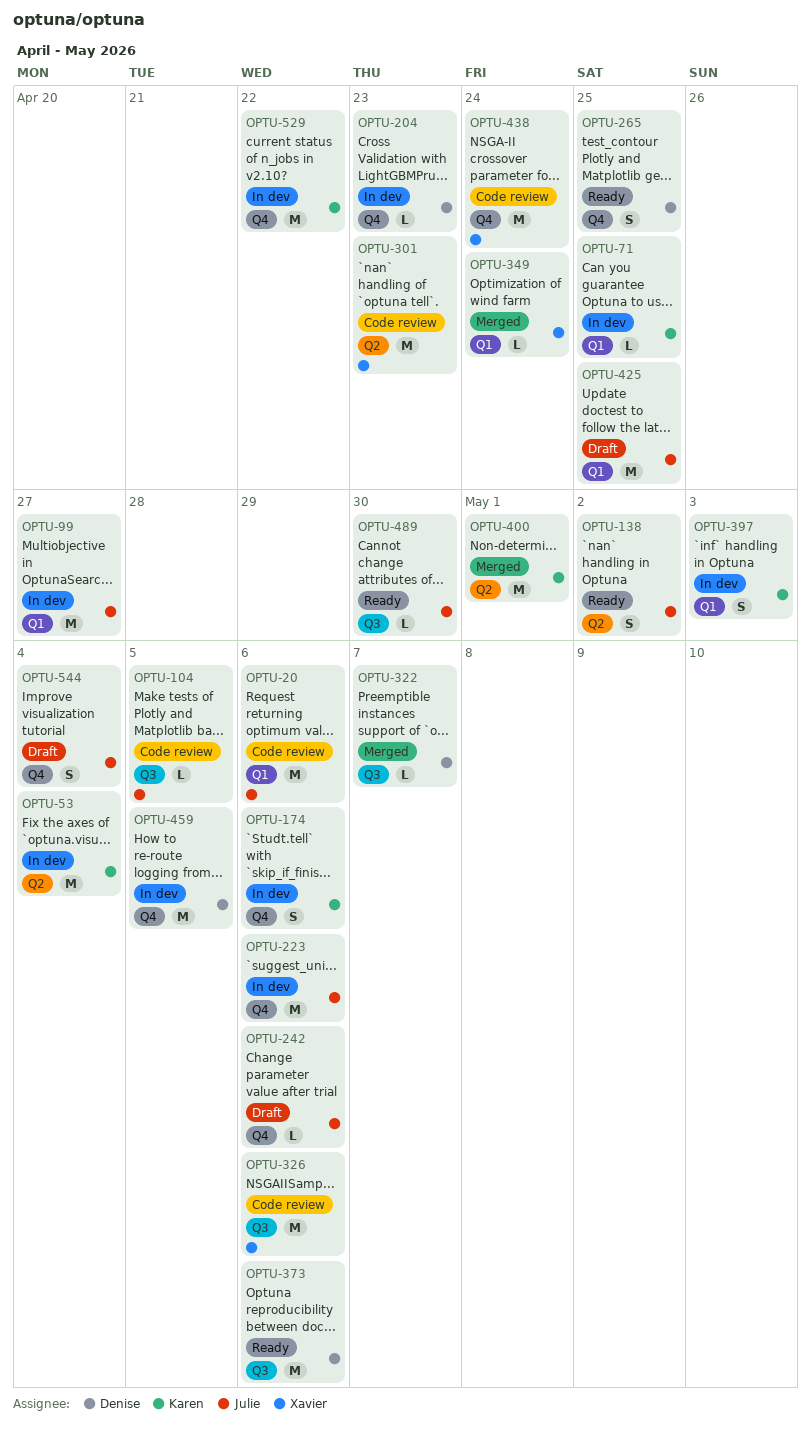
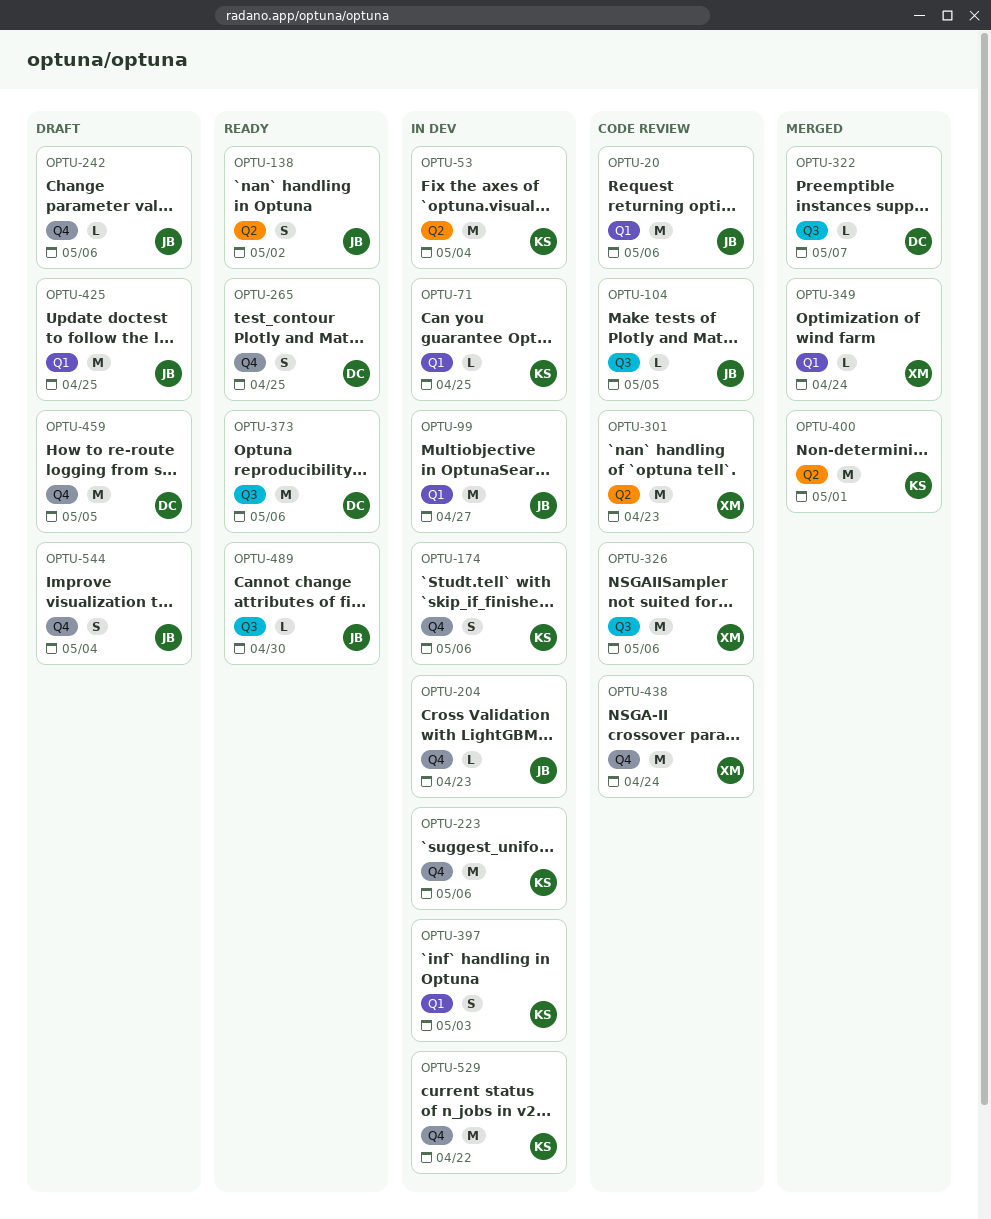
OPTU-204, owner: Denise -> Julie
OPTU-223, owner: Julie -> Karen
OPTU-459, status: In dev -> Draft

